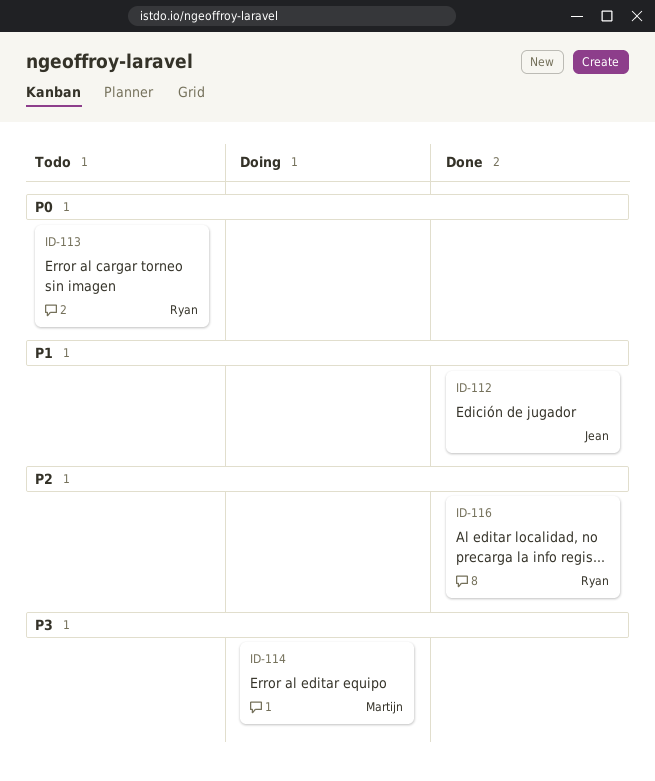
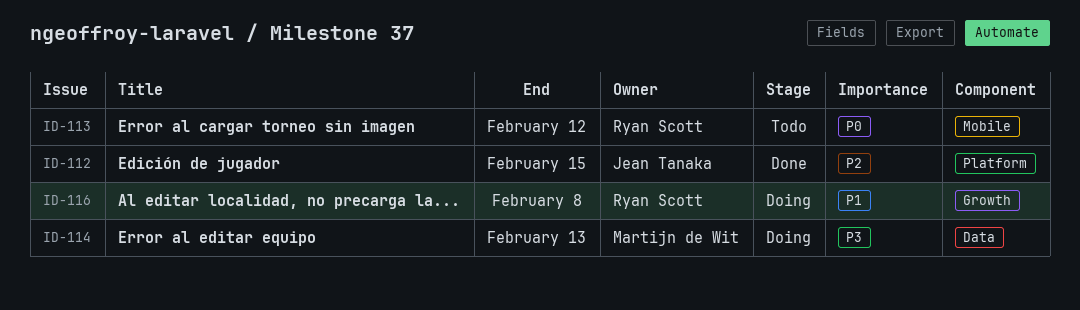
ID-112, priority: P1 -> P2
ID-116, status: Done -> Doing
ID-116, priority: P2 -> P1

